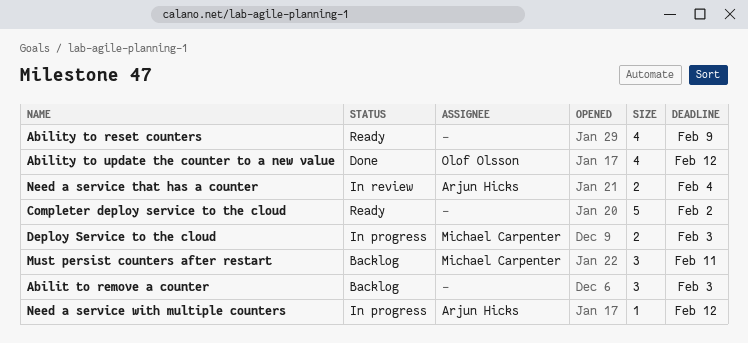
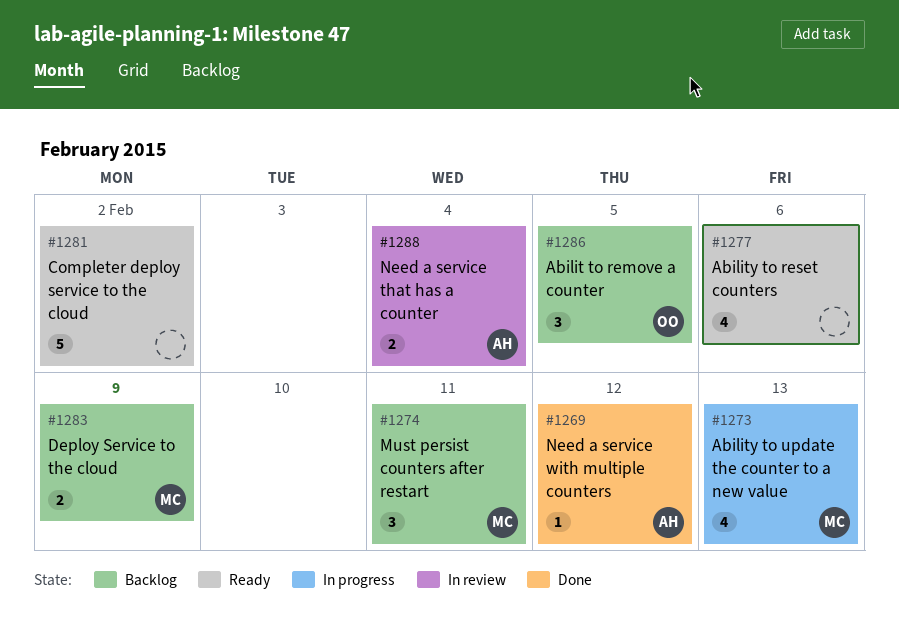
Abilit to remove a counter, owner: none -> Olof Olsson
Abilit to remove a counter, due: Feb 3 -> Feb 5
Ability to reset counters, due: Feb 9 -> Feb 6
Ability to update the counter to a new value, status: Done -> In progress
Ability to update the counter to a new value, owner: Olof Olsson -> Michael Carpenter
Ability to update the counter to a new value, due: Feb 12 -> Feb 13
Deploy Service to the cloud, status: In progress -> Backlog
Deploy Service to the cloud, due: Feb 3 -> Feb 9
Need a service with multiple counters, status: In progress -> Done

